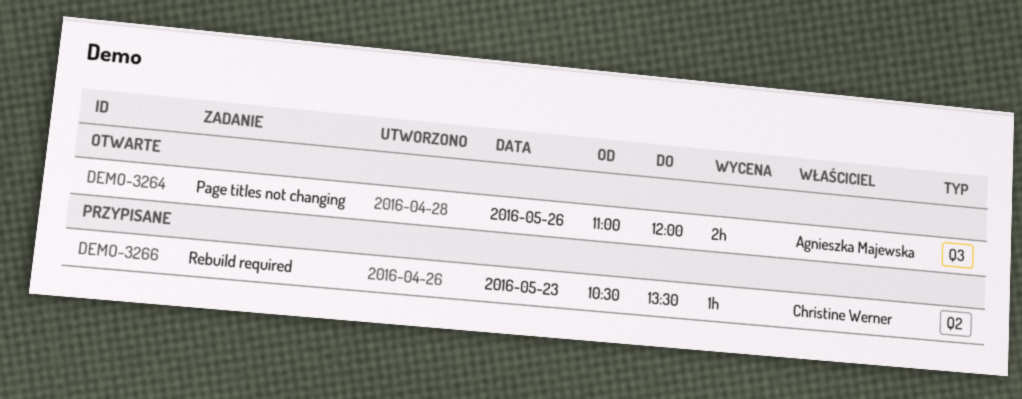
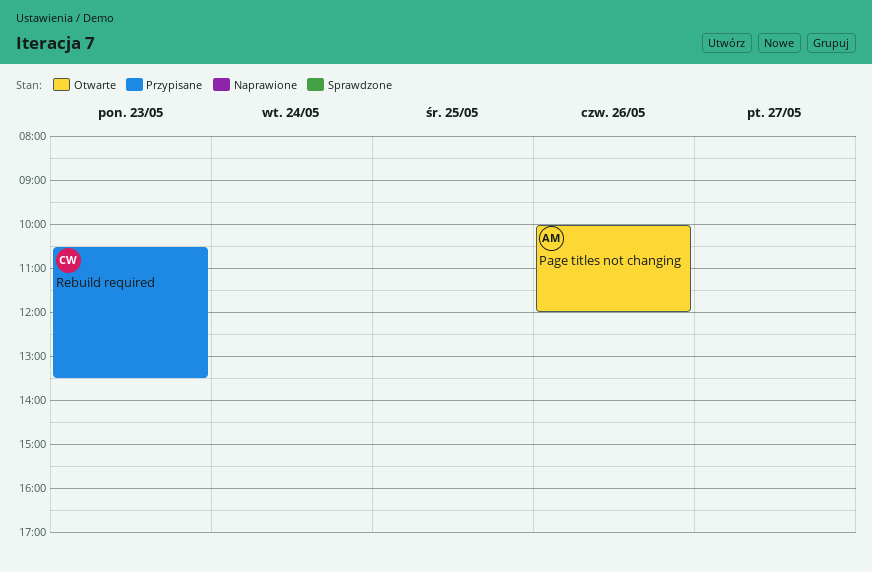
Page titles not changing, begins: 11:00 -> 10:00

